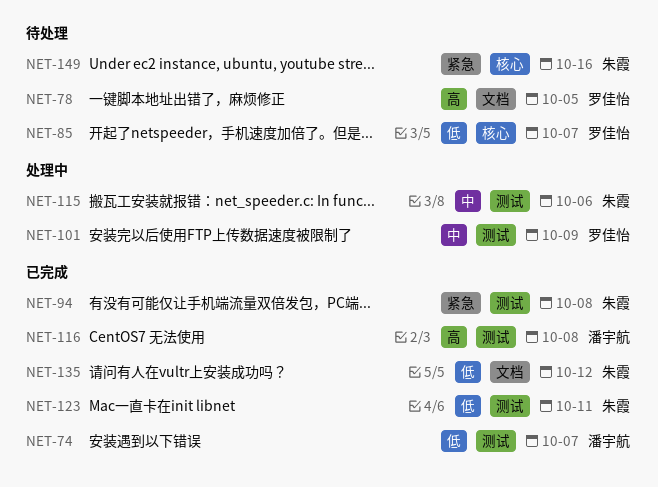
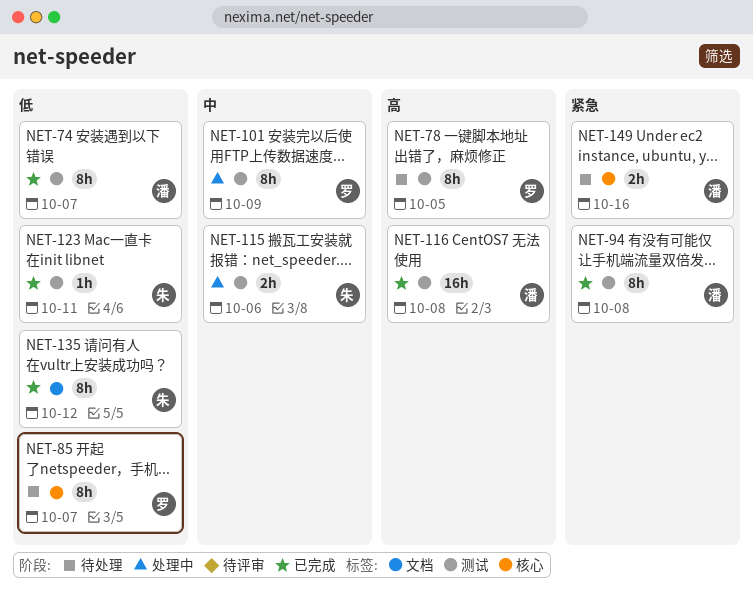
NET-78, label: 文档 -> 测试
NET-94, owner: 朱霞 -> 潘宇航
NET-149, owner: 朱霞 -> 潘宇航

